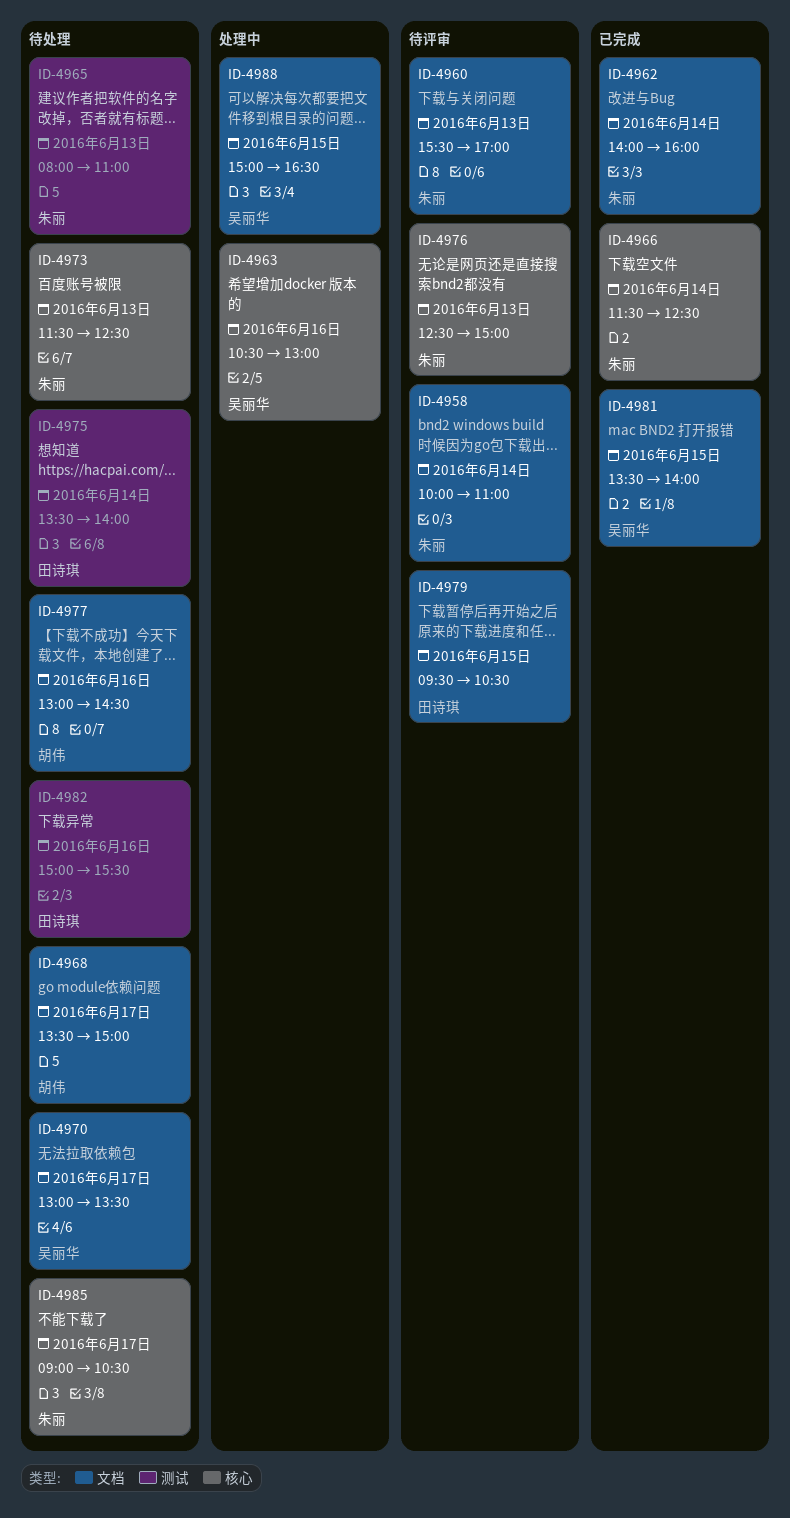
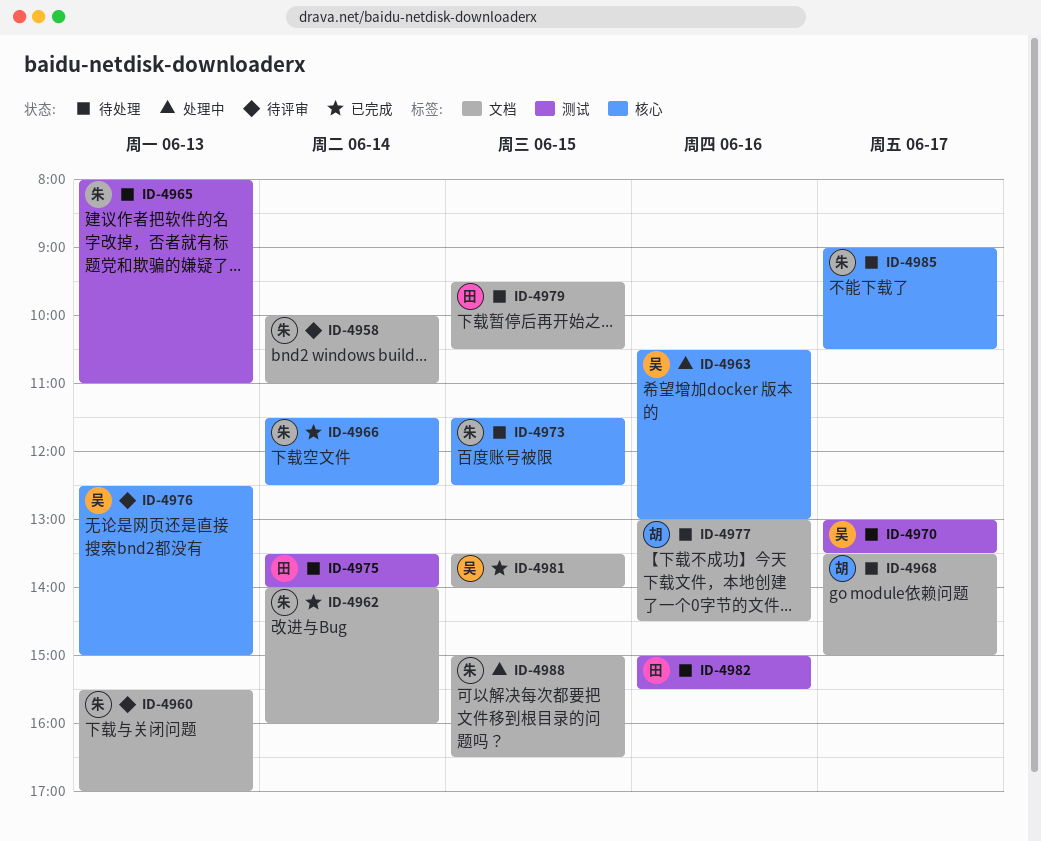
ID-4970, label: 文档 -> 测试
ID-4973, day: Jun 13 -> Jun 15
ID-4976, owner: 朱丽 -> 吴丽华
ID-4979, status: 待评审 -> 待处理
ID-4988, owner: 吴丽华 -> 朱丽

